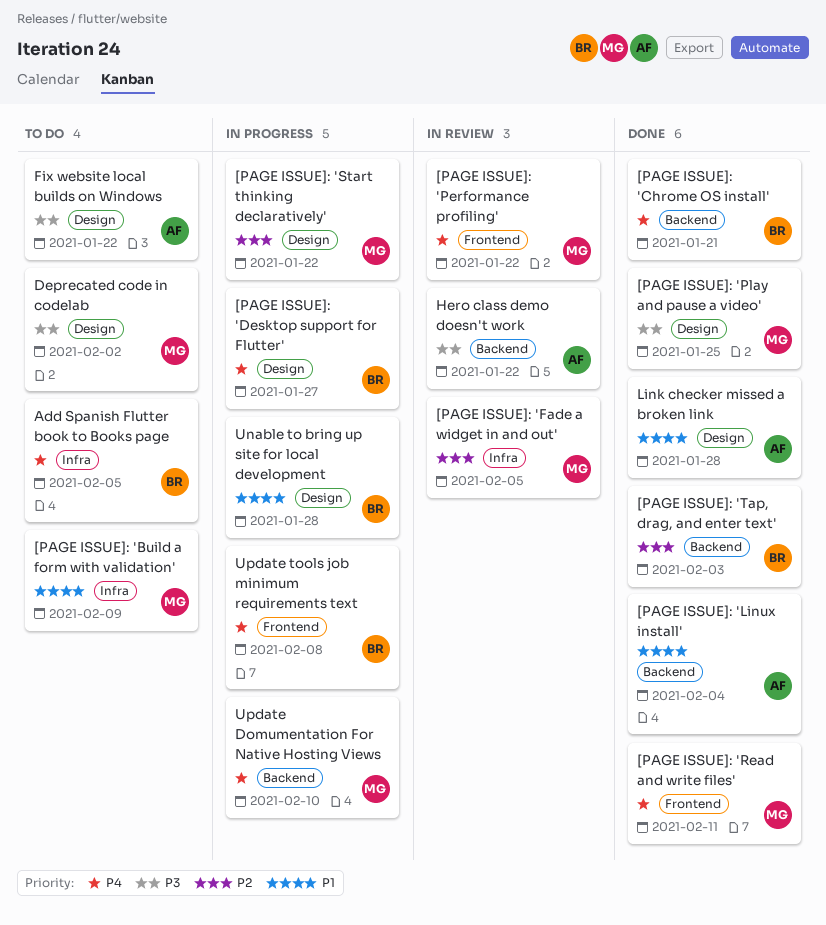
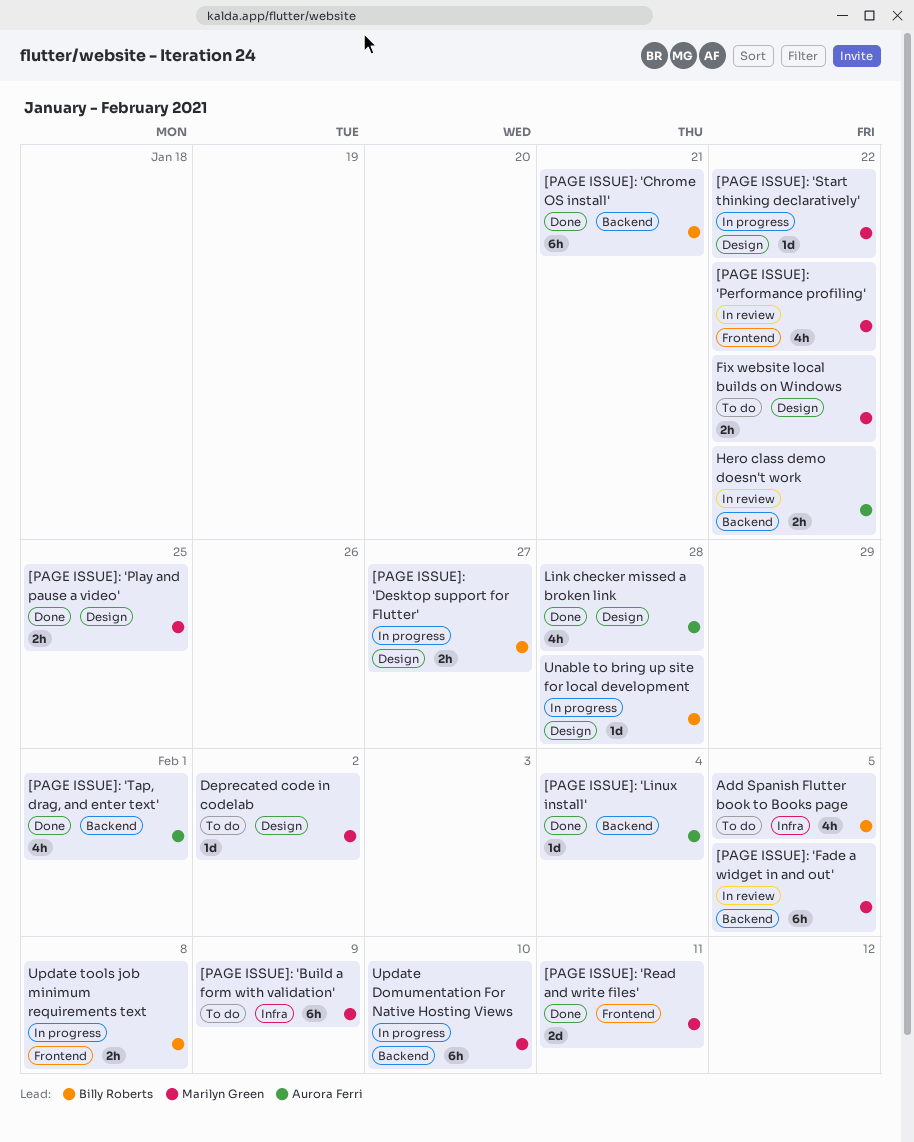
[PAGE ISSUE]: 'Fade a widget in and out', label: Infra -> Backend
[PAGE ISSUE]: 'Tap, drag, and enter text', owner: Billy Roberts -> Aurora Ferri
[PAGE ISSUE]: 'Tap, drag, and enter text', due: Feb 3 -> Feb 1
Fix website local builds on Windows, owner: Aurora Ferri -> Marilyn Green

